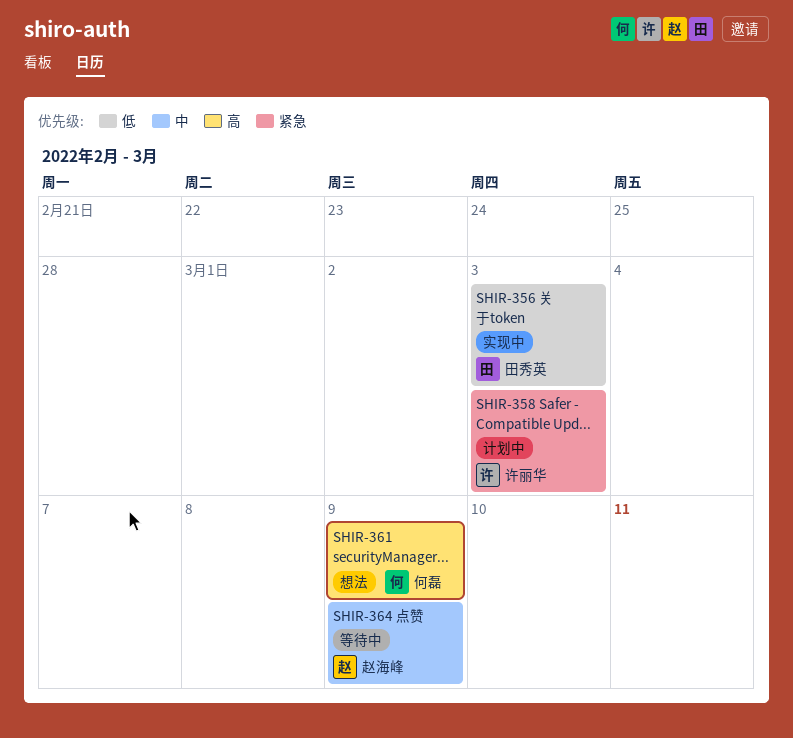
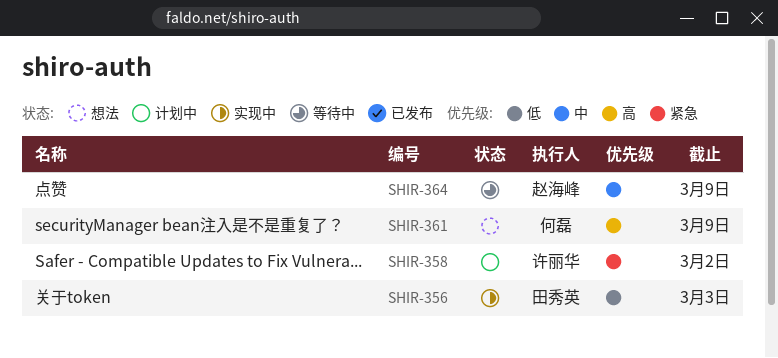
SHIR-358, due: Mar 3 -> Mar 2

